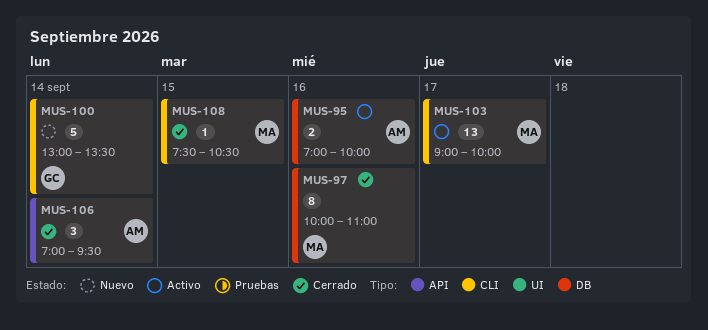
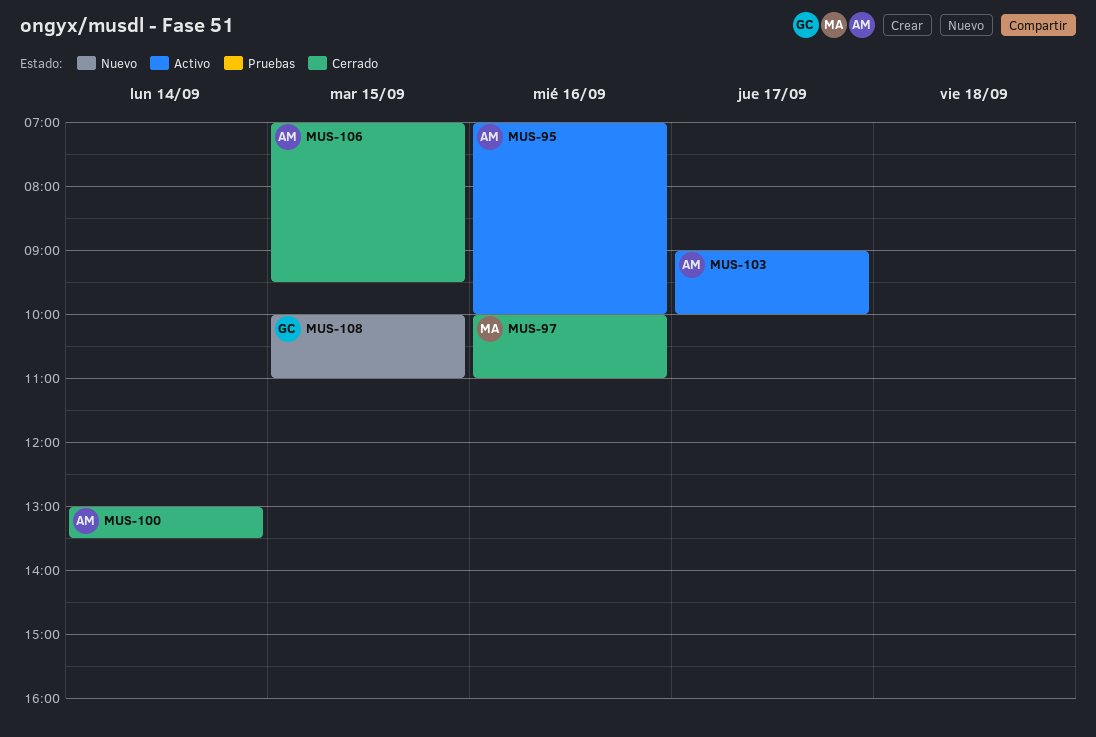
MUS-100, status: Nuevo -> Cerrado
MUS-100, owner: GC -> AM
MUS-103, owner: MA -> AM
MUS-106, day: Sep 14 -> Sep 15
MUS-108, status: Cerrado -> Nuevo
MUS-108, owner: MA -> GC
MUS-108, begins: 07:30 -> 10:00
MUS-108, ends: 10:30 -> 11:00

